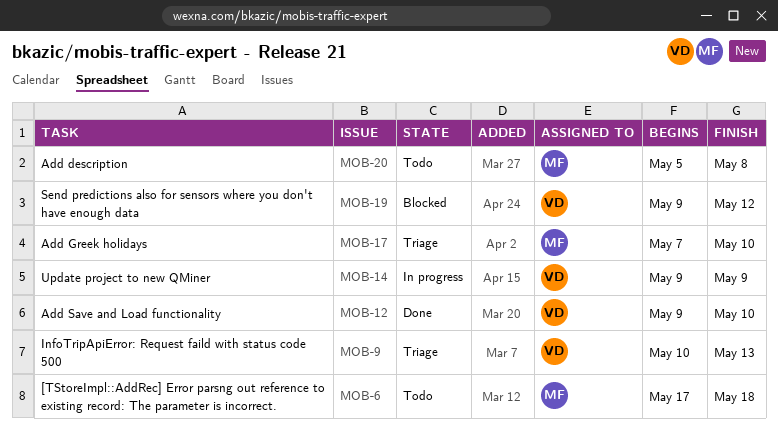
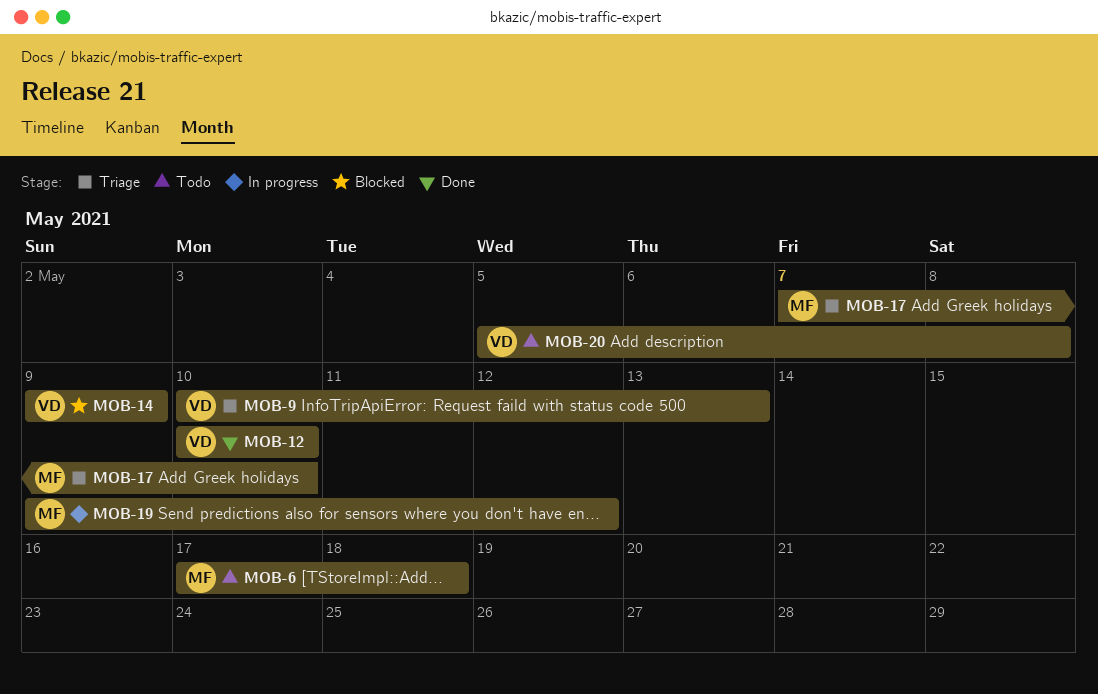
MOB-12, start: May 9 -> May 10
MOB-14, status: In progress -> Blocked
MOB-19, status: Blocked -> In progress
MOB-19, owner: VD -> MF
MOB-20, owner: MF -> VD

